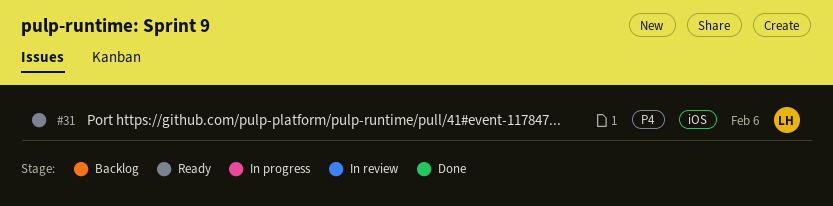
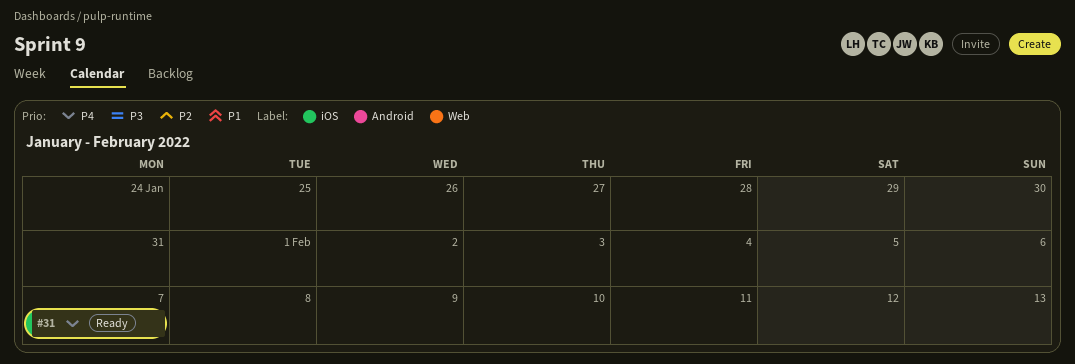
#31, due: Feb 6 -> Feb 7

